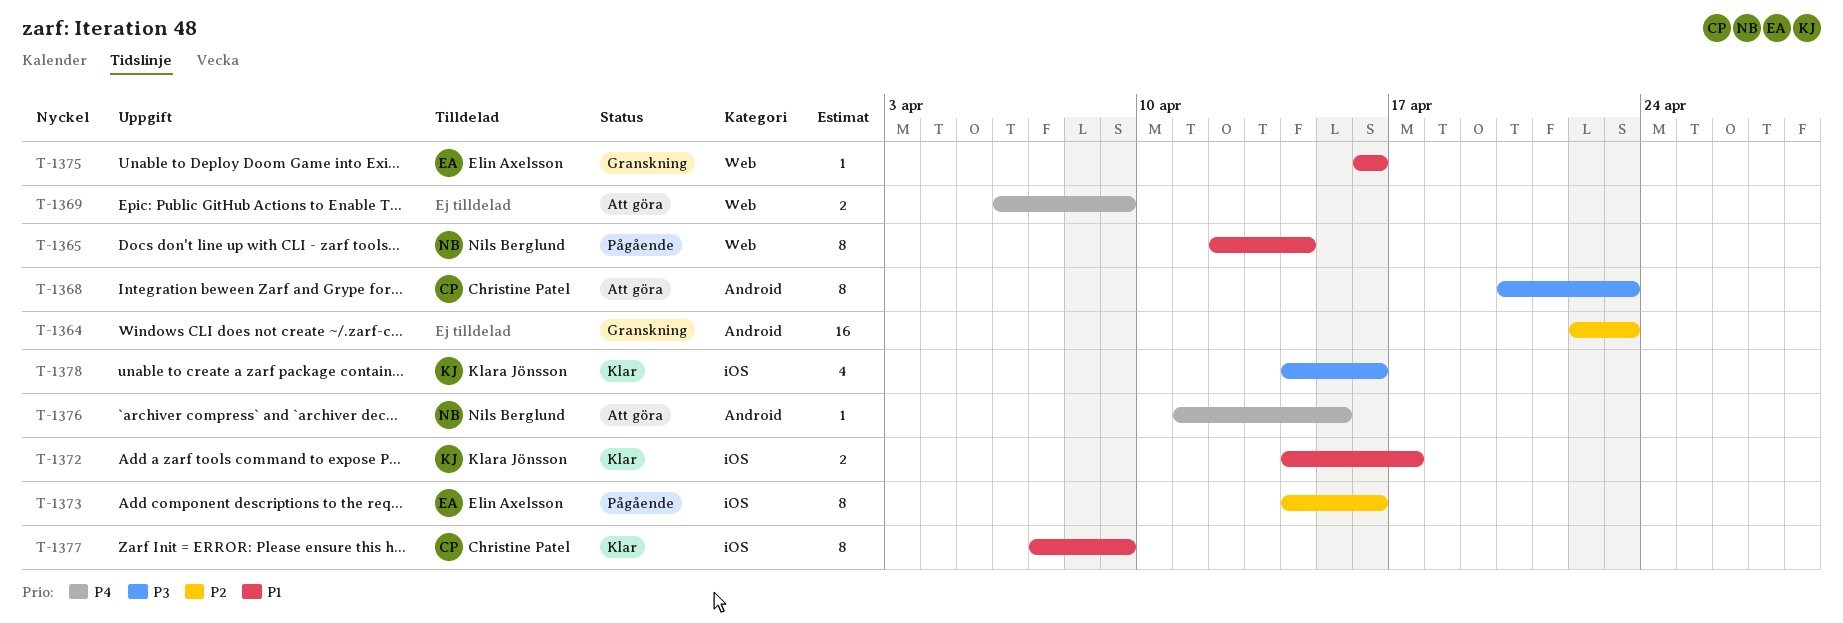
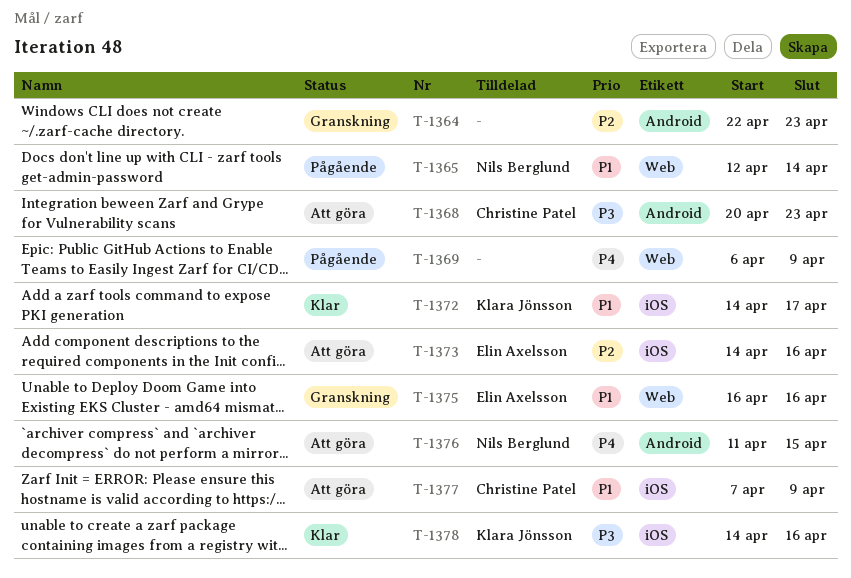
T-1369, status: Att göra -> Pågående
T-1373, status: Pågående -> Att göra
T-1377, status: Klar -> Att göra

